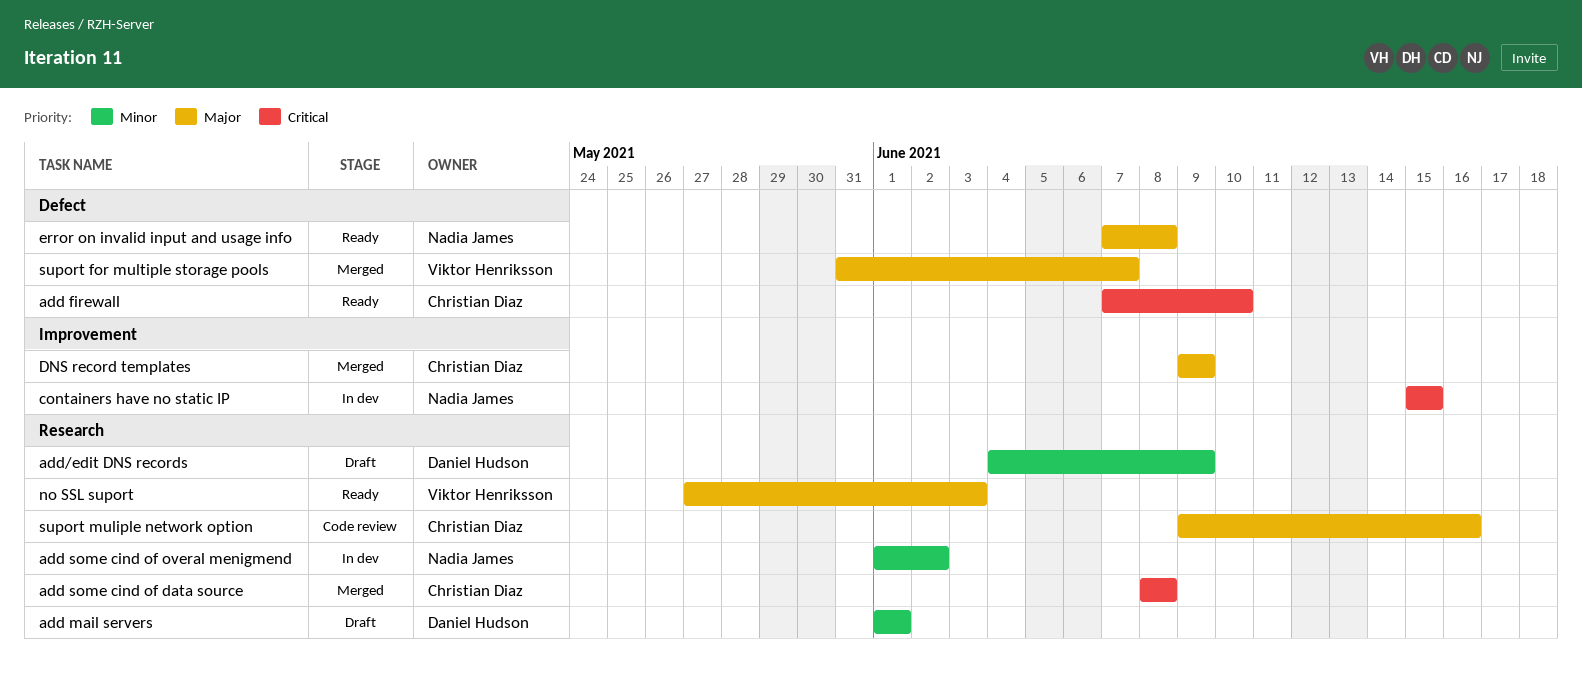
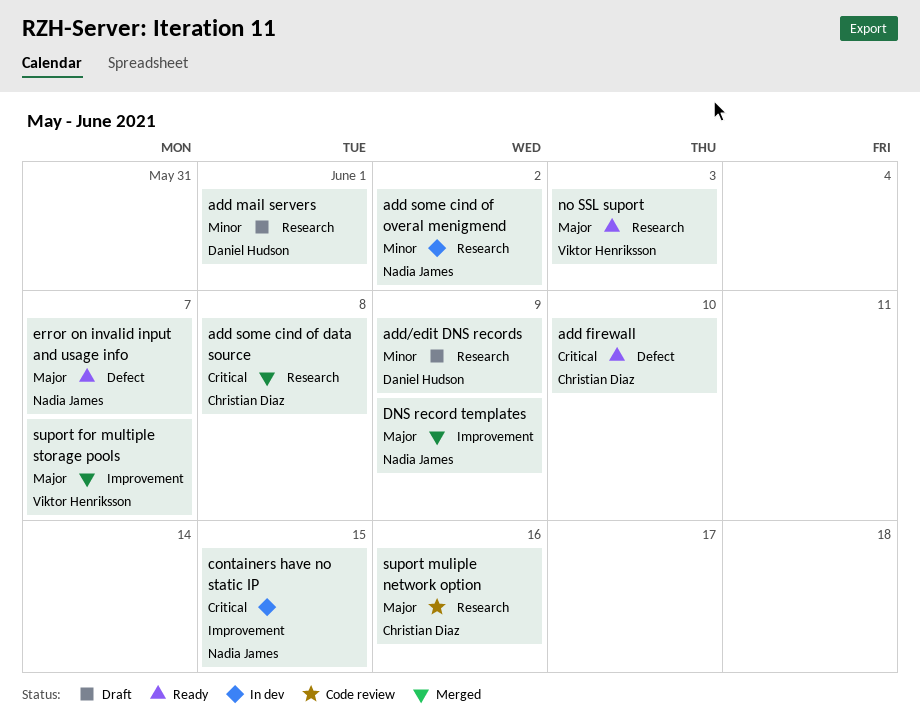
DNS record templates, owner: Christian Diaz -> Nadia James
error on invalid input and usage info, due: Jun 8 -> Jun 7
suport for multiple storage pools, label: Defect -> Improvement

